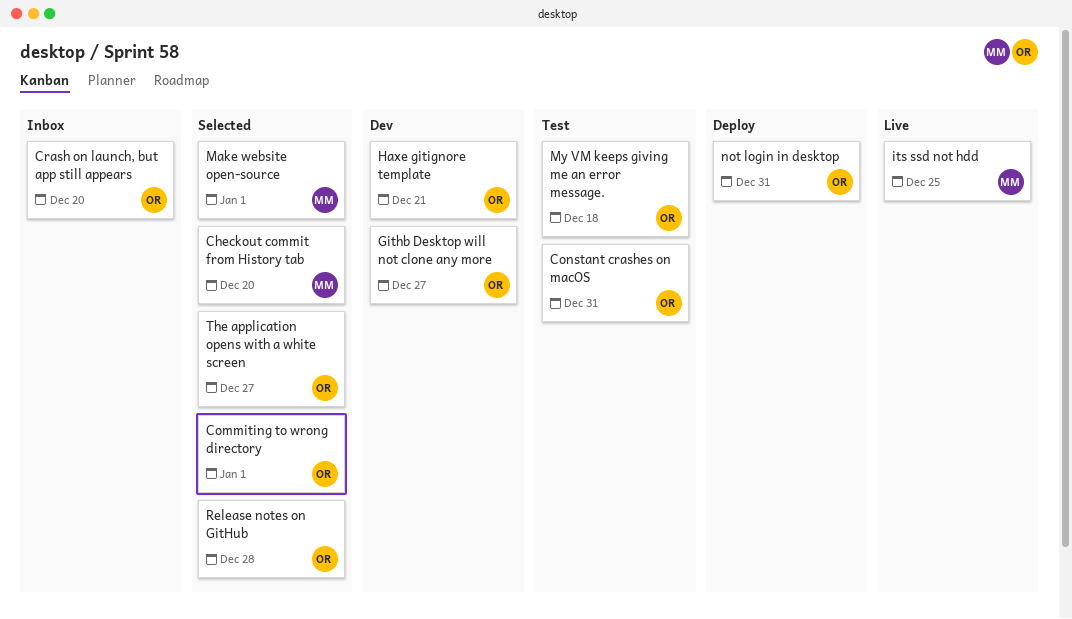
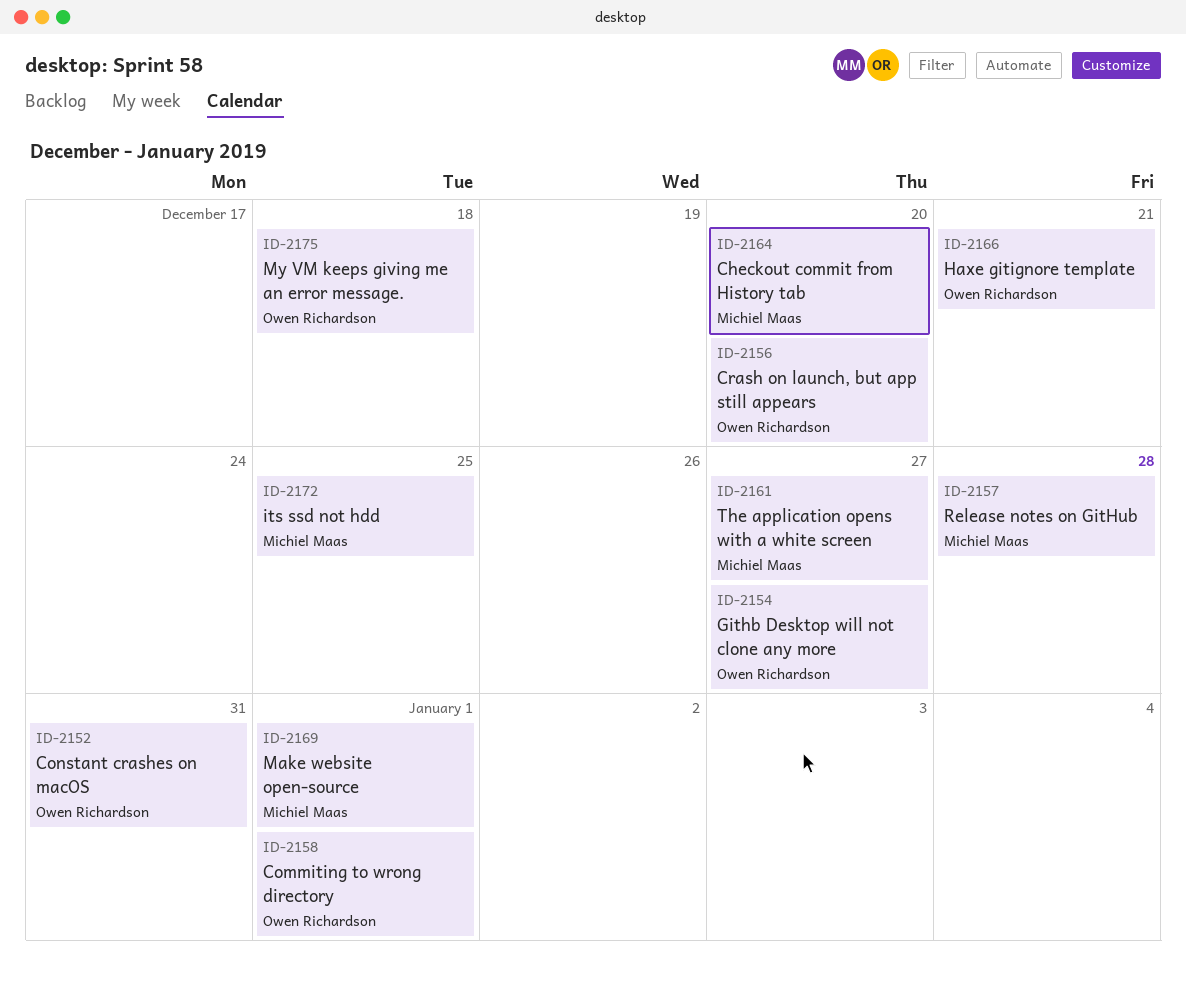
not login in desktop: present -> none
Release notes on GitHub, owner: Owen Richardson -> Michiel Maas
The application opens with a white screen, owner: Owen Richardson -> Michiel Maas

